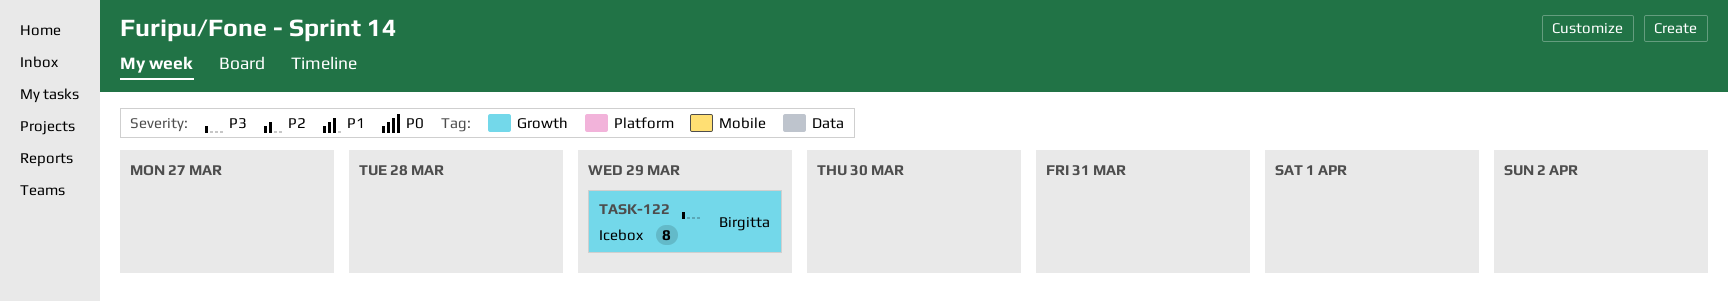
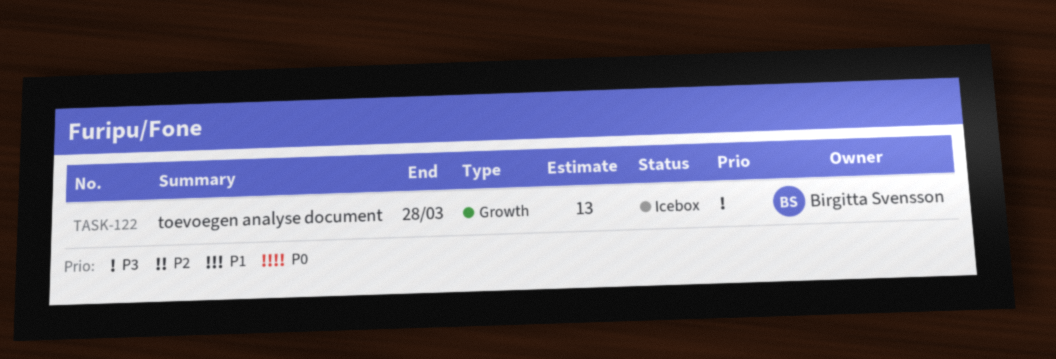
TASK-122, estimate: 8 -> 13
TASK-122, due: Mar 29 -> Mar 28

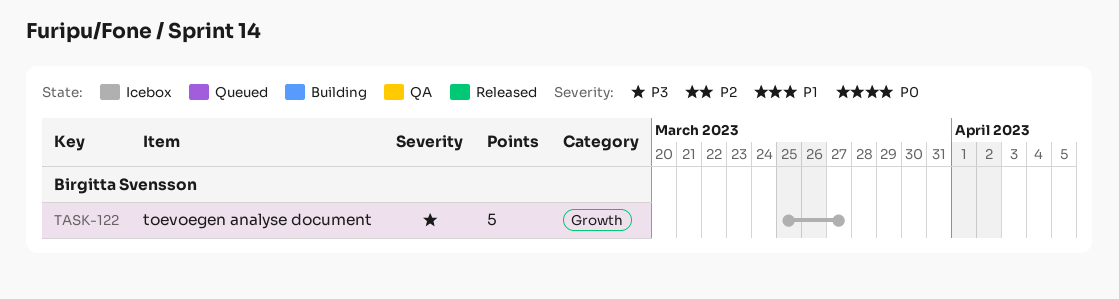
TASK-122, estimate: 13 -> 5
TASK-122, due: Mar 28 -> Mar 27

